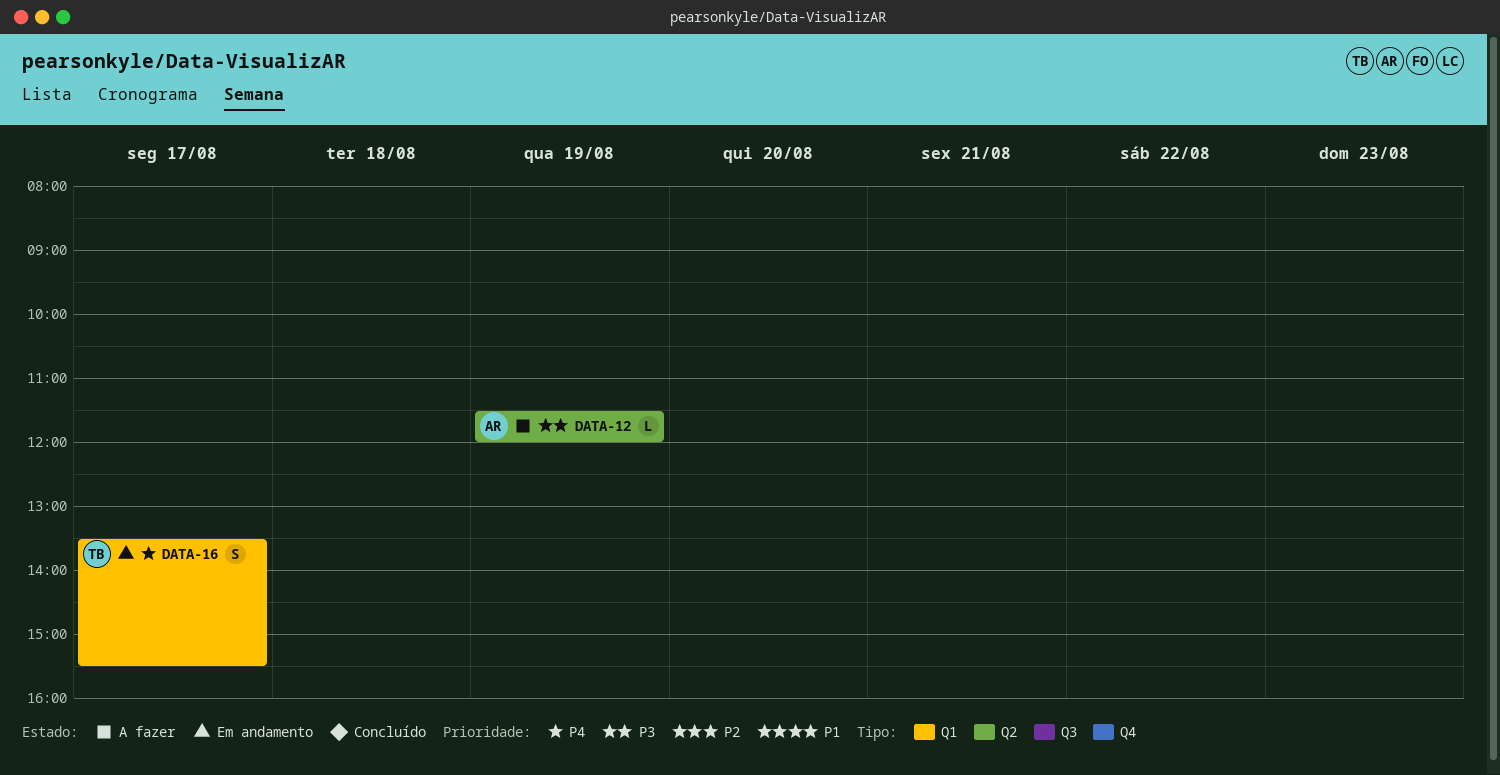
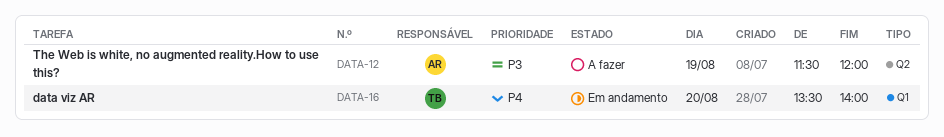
DATA-16, day: Aug 17 -> Aug 20
DATA-16, ends: 15:30 -> 14:00

